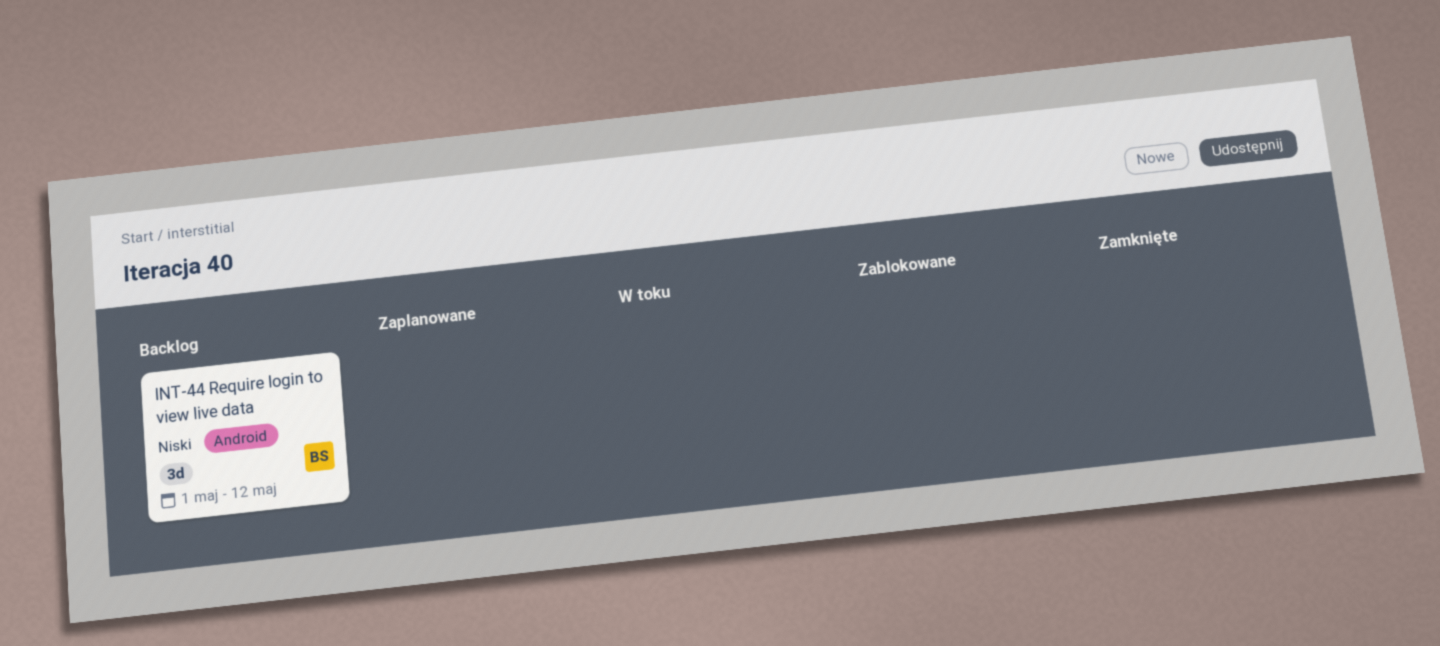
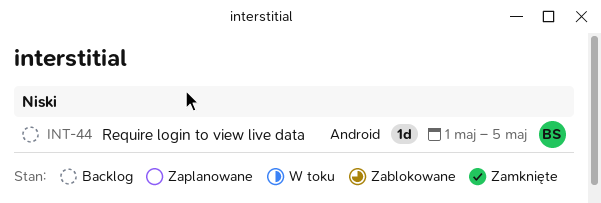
INT-44, estimate: 3d -> 1d
INT-44, due: May 12 -> May 5

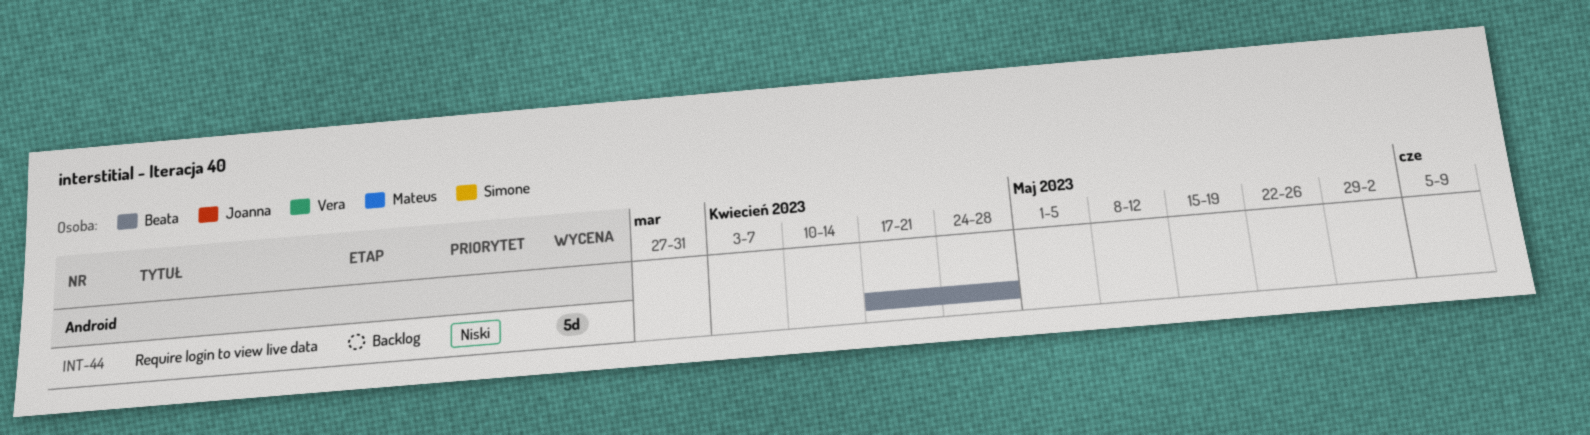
INT-44, estimate: 1d -> 5d
INT-44, start: May 1 -> Apr 17
INT-44, due: May 5 -> Apr 28

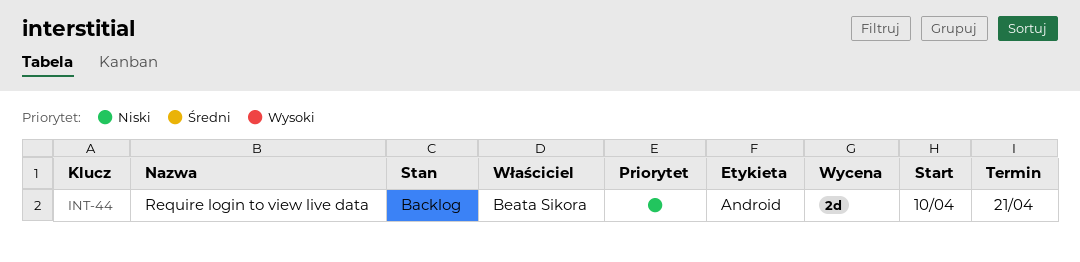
INT-44, estimate: 5d -> 2d
INT-44, start: Apr 17 -> Apr 10
INT-44, due: Apr 28 -> Apr 21

